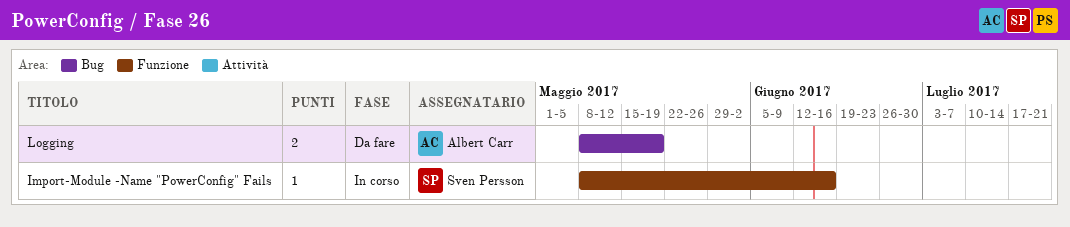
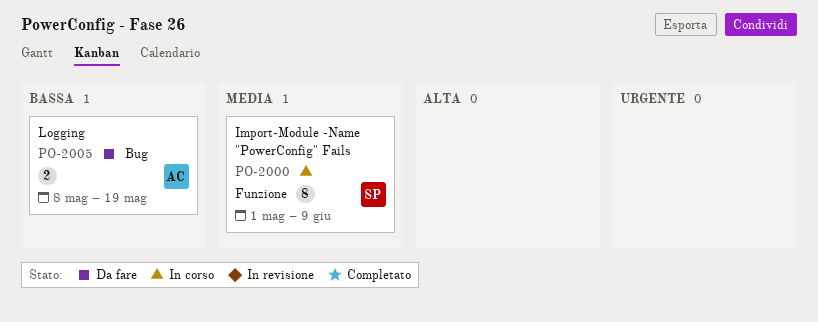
Import-Module -Name "PowerConfig" Fails, estimate: 1 -> 8
Import-Module -Name "PowerConfig" Fails, start: May 8 -> May 1
Import-Module -Name "PowerConfig" Fails, due: Jun 16 -> Jun 9

